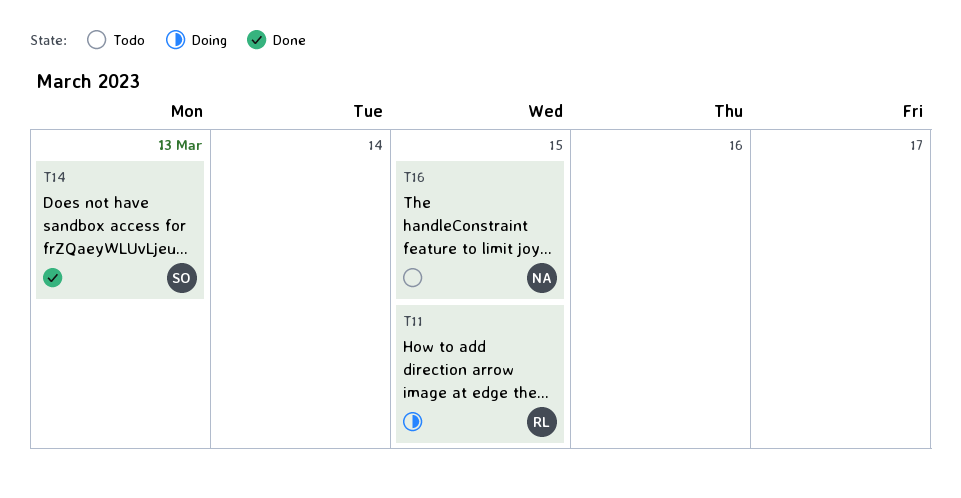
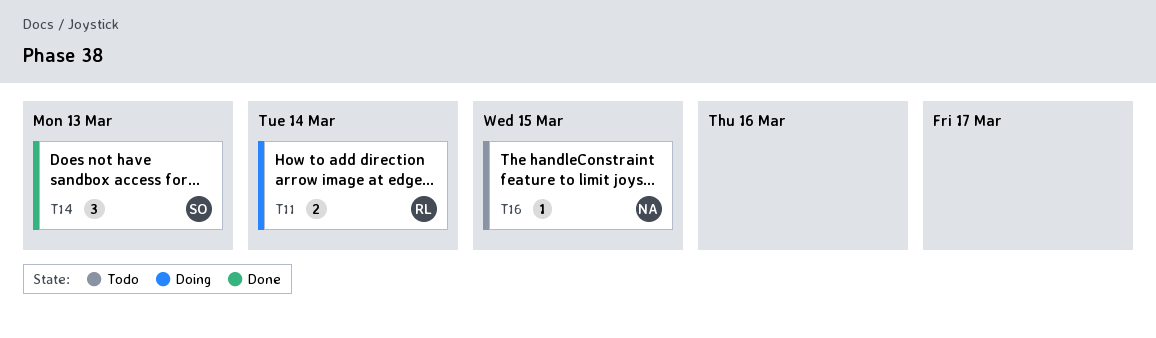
T11, due: Mar 15 -> Mar 14

